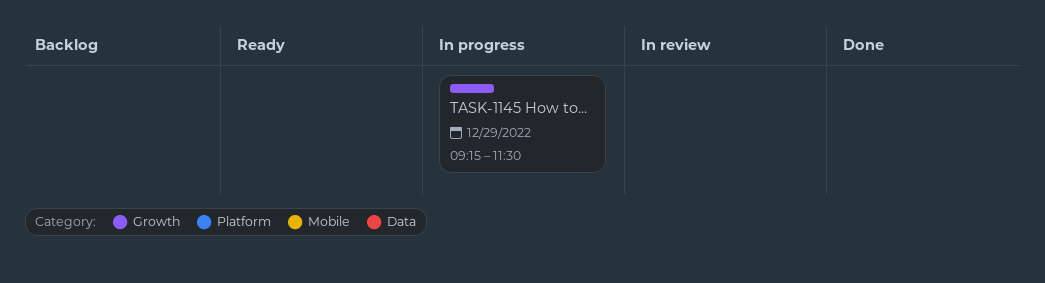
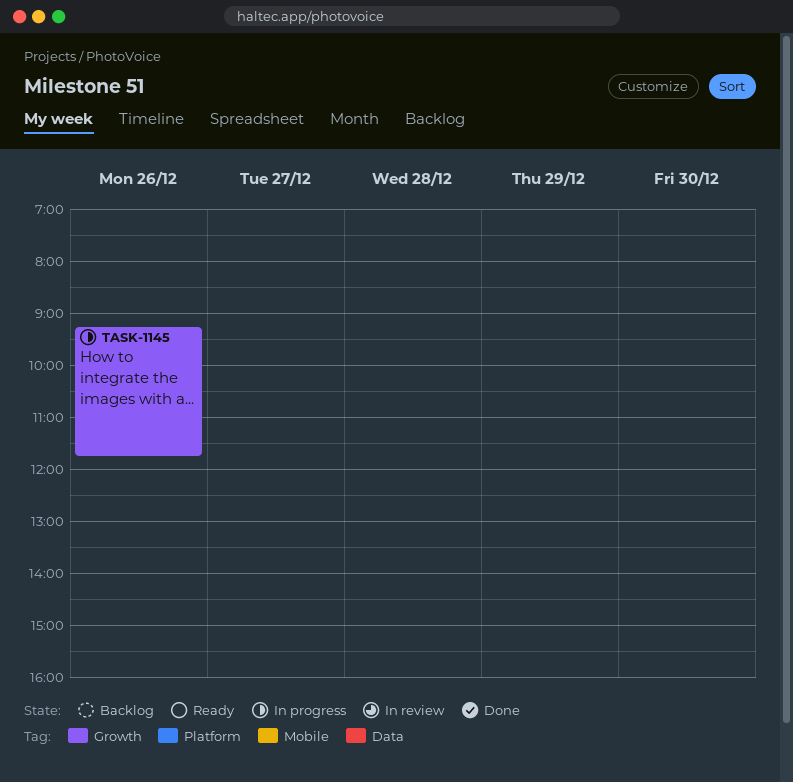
TASK-1145, day: Dec 29 -> Dec 26
TASK-1145, ends: 11:30 -> 11:45

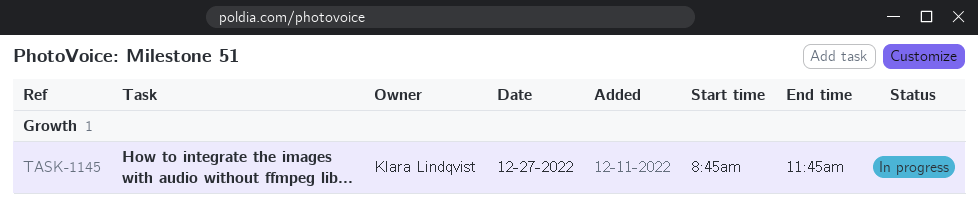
TASK-1145, day: Dec 26 -> Dec 27
TASK-1145, begins: 09:15 -> 08:45

